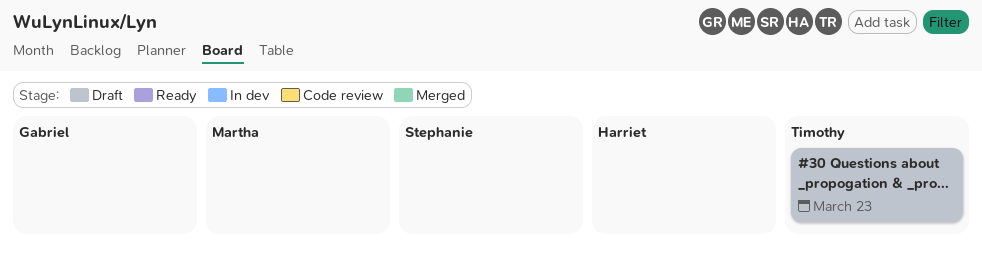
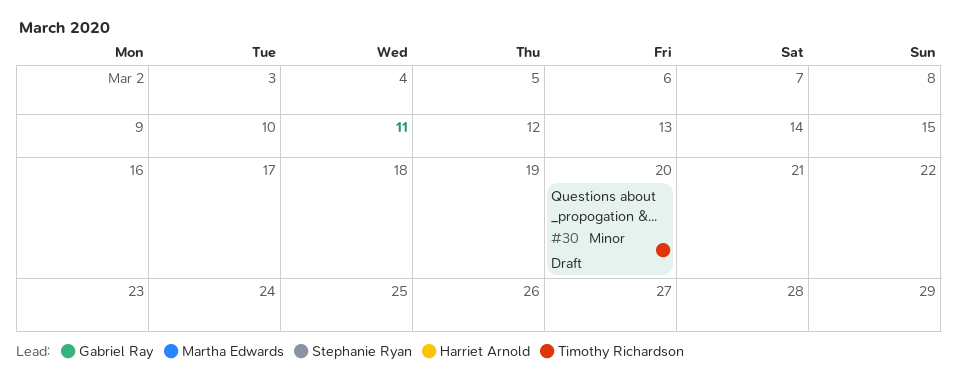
#30, due: Mar 23 -> Mar 20

